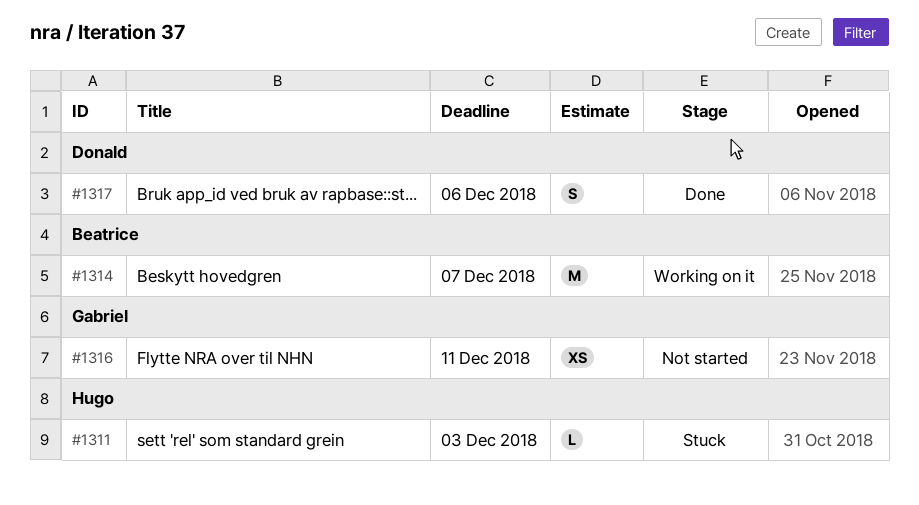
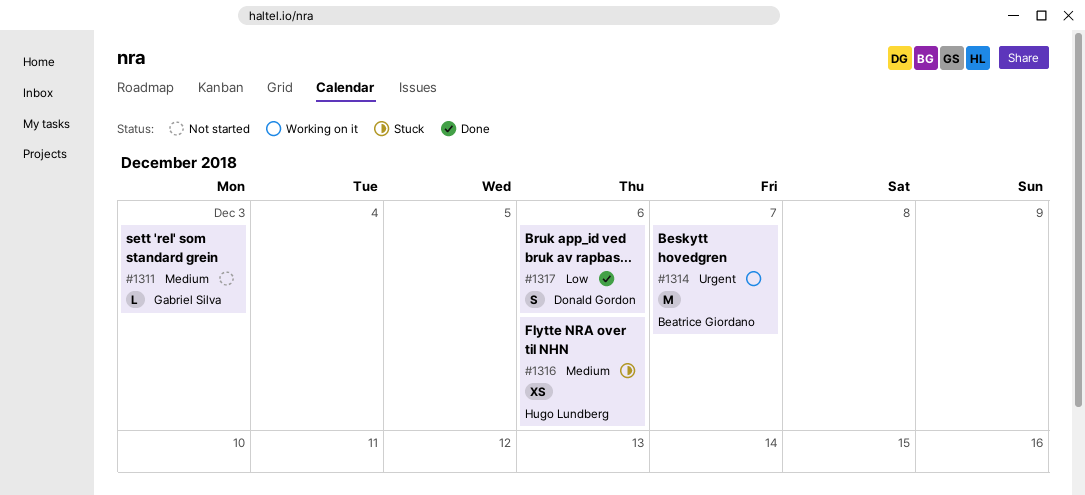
#1311, status: Stuck -> Not started
#1311, owner: Hugo Lundberg -> Gabriel Silva
#1316, status: Not started -> Stuck
#1316, owner: Gabriel Silva -> Hugo Lundberg
#1316, due: Dec 11 -> Dec 6

